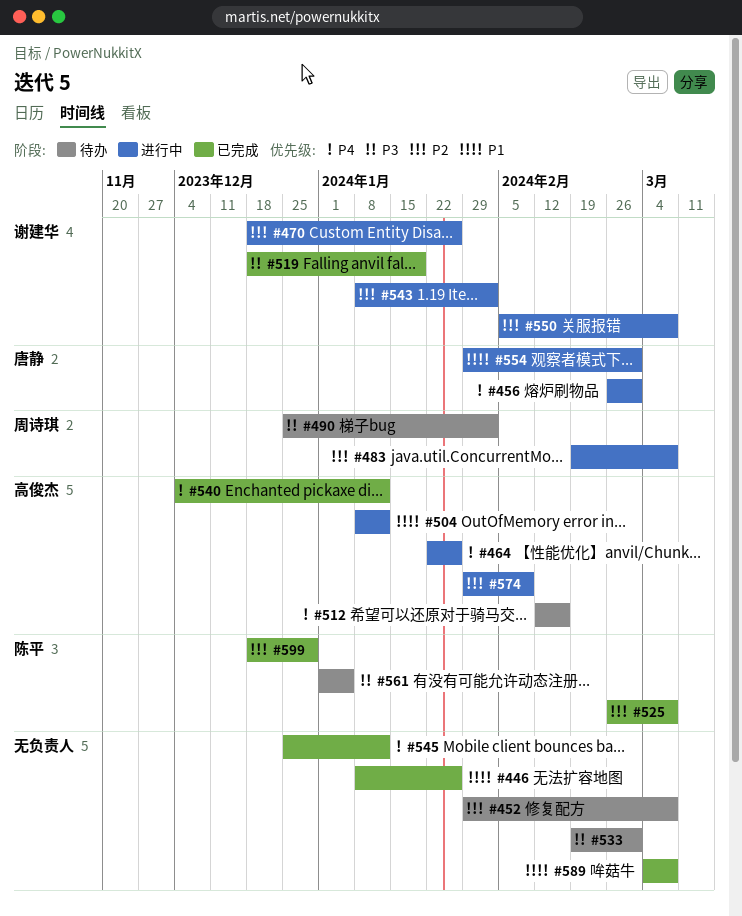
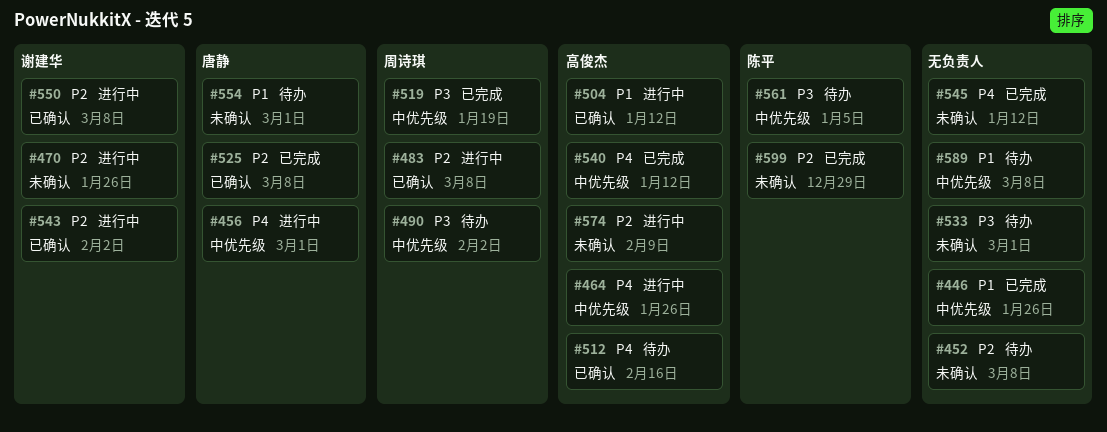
#519, owner: 谢建华 -> 周诗琪
#525, owner: 陈平 -> 唐静
#554, status: 进行中 -> 待办
#589, status: 已完成 -> 待办

